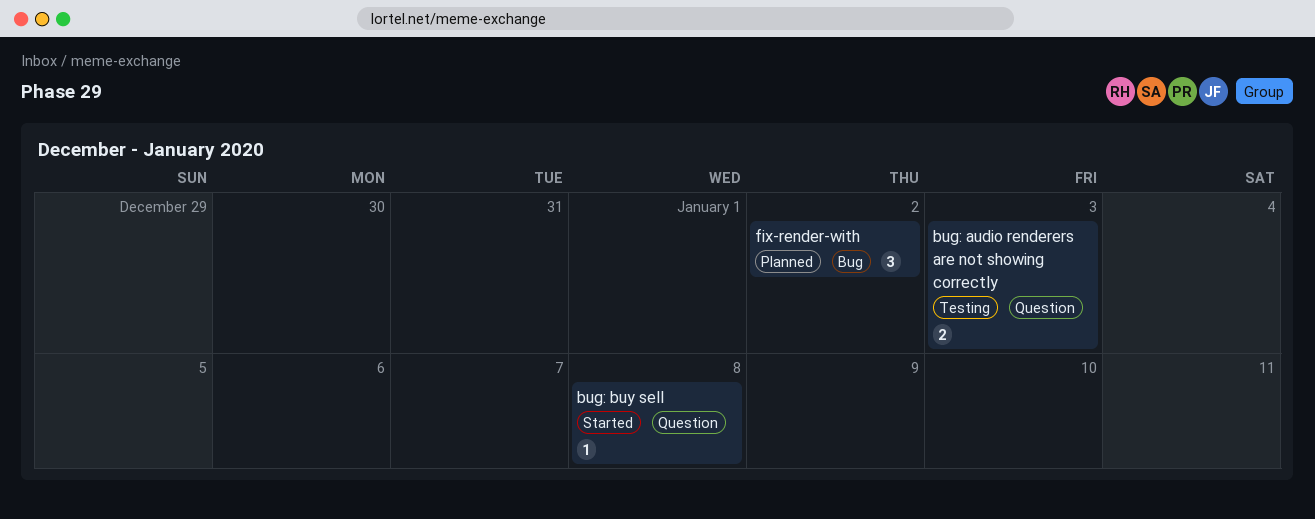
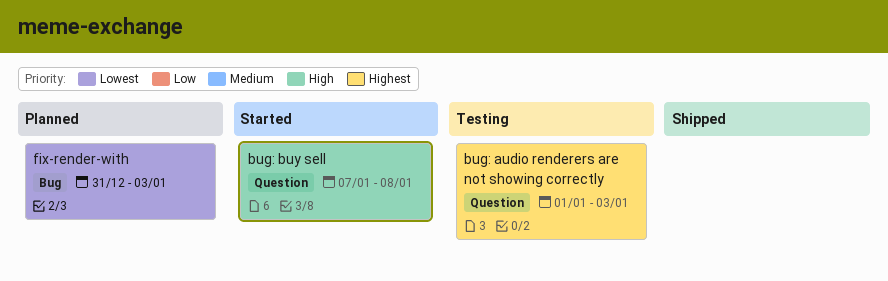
fix-render-with, due: Jan 2 -> Jan 3

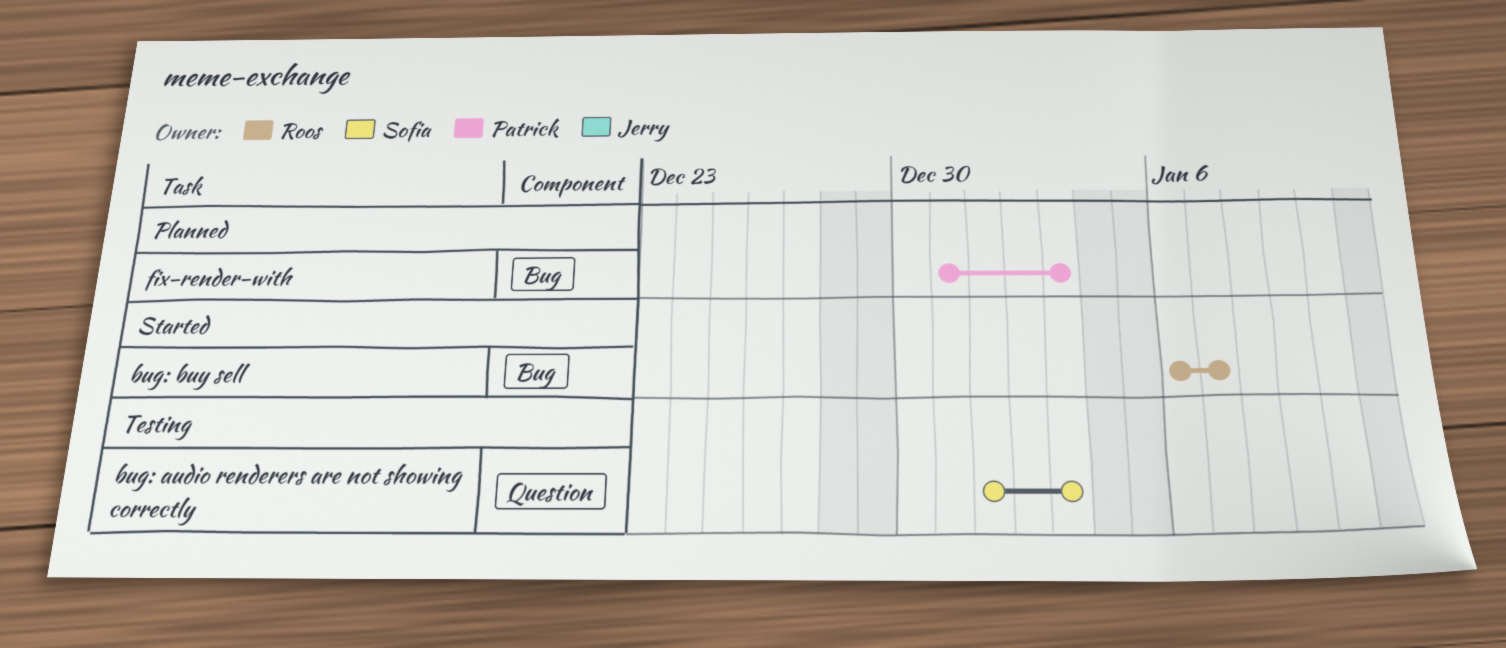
bug: buy sell, label: Question -> Bug
bug: buy sell, start: Jan 7 -> Jan 6
bug: buy sell, due: Jan 8 -> Jan 7

